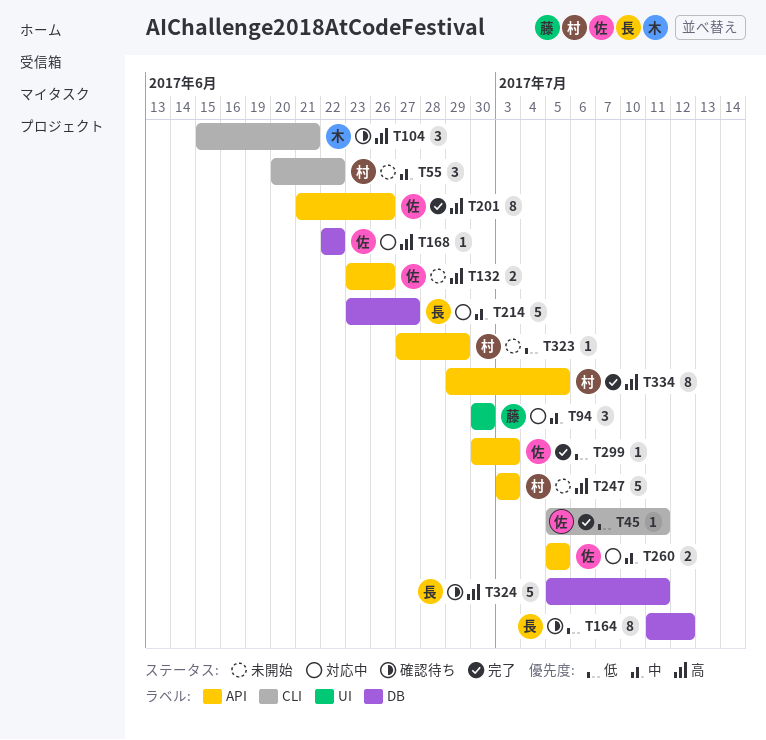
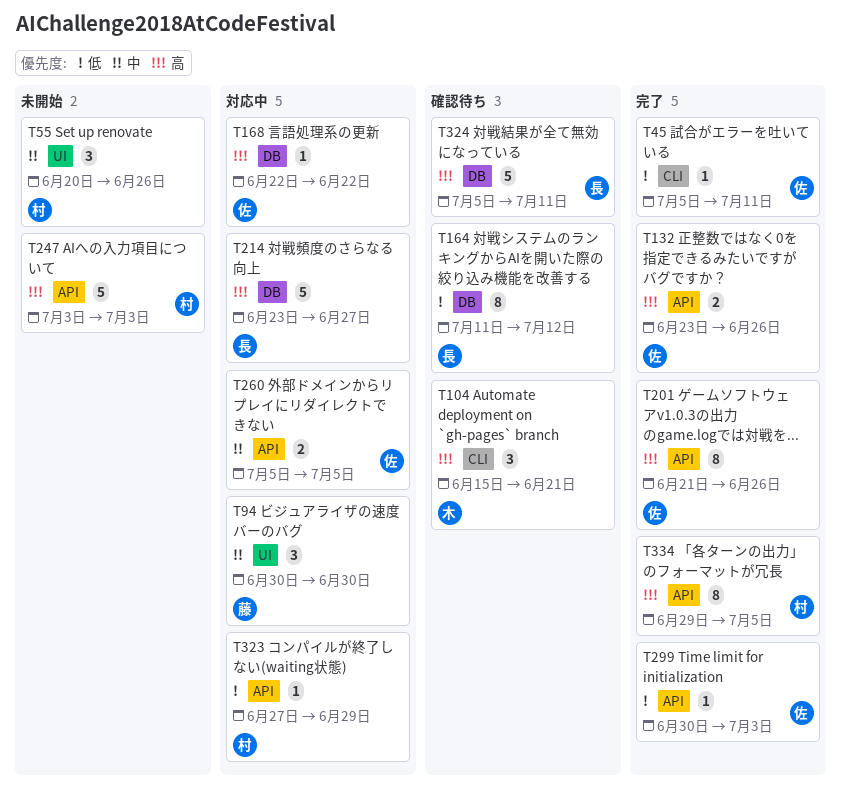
T55, label: CLI -> UI
T55, due: Jun 22 -> Jun 26
T132, status: 未開始 -> 完了
T214, priority: 中 -> 高
T323, status: 未開始 -> 対応中

